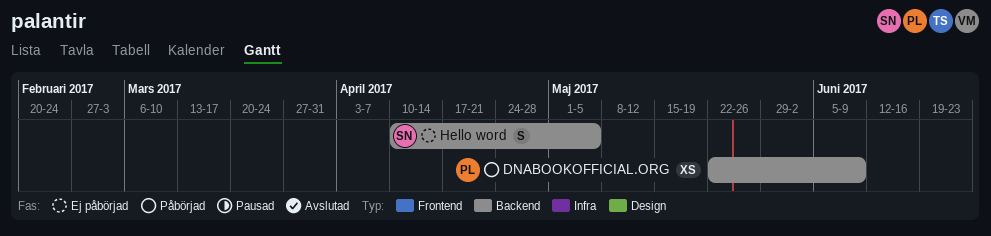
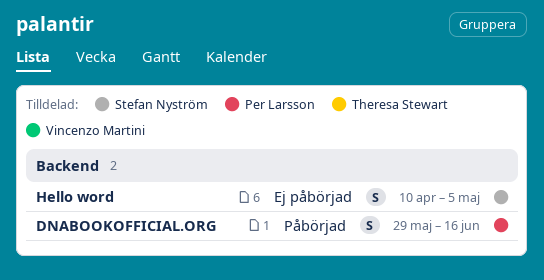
DNABOOKOFFICIAL.ORG, estimate: XS -> S
DNABOOKOFFICIAL.ORG, start: May 22 -> May 29
DNABOOKOFFICIAL.ORG, due: Jun 9 -> Jun 16

